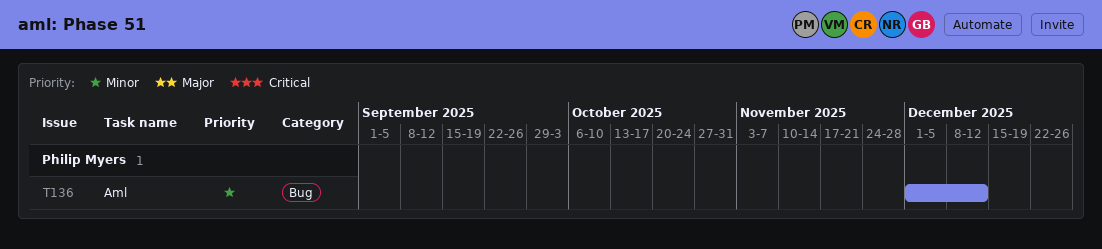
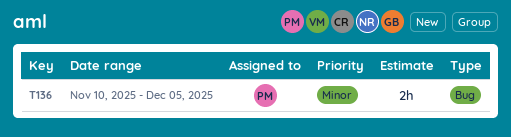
T136, start: Dec 1 -> Nov 10
T136, due: Dec 12 -> Dec 5

